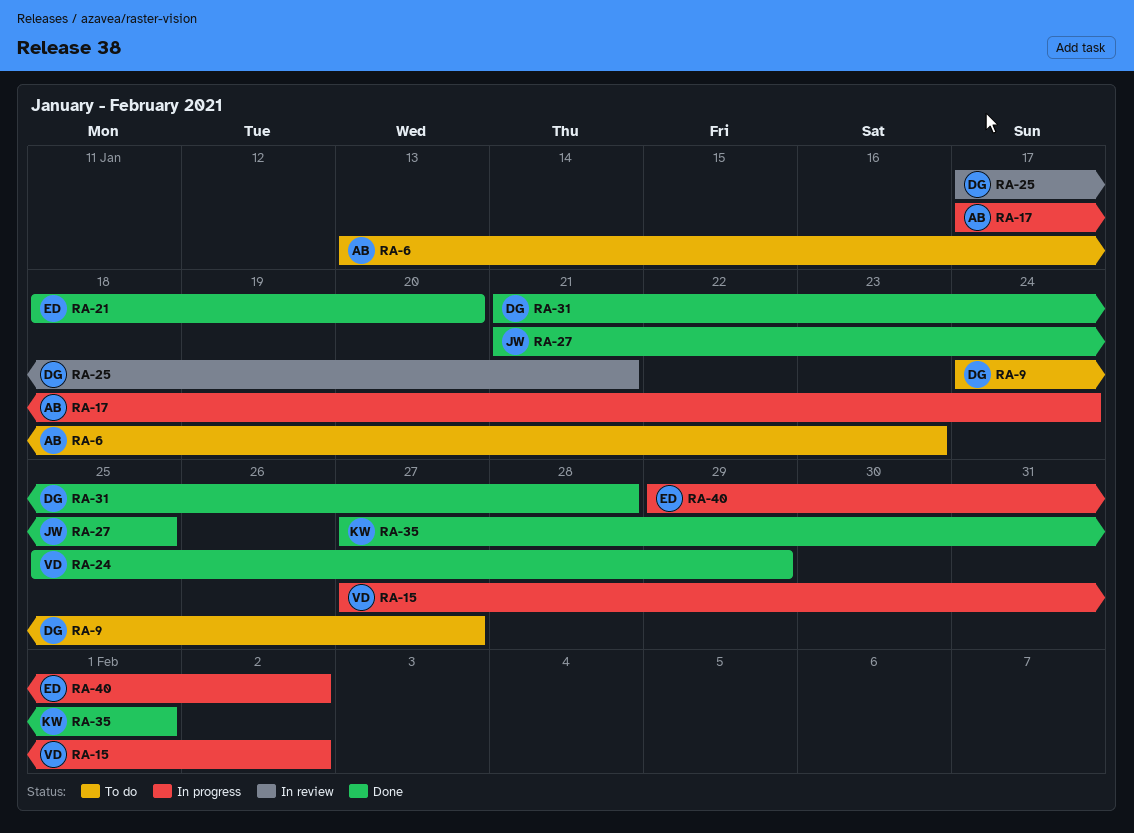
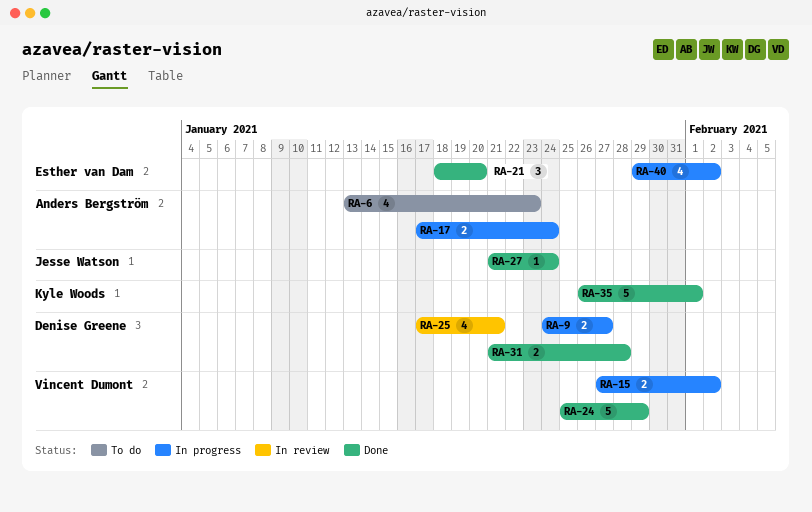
RA-9, status: To do -> In progress
RA-27, due: Jan 25 -> Jan 24
RA-35, start: Jan 27 -> Jan 26

